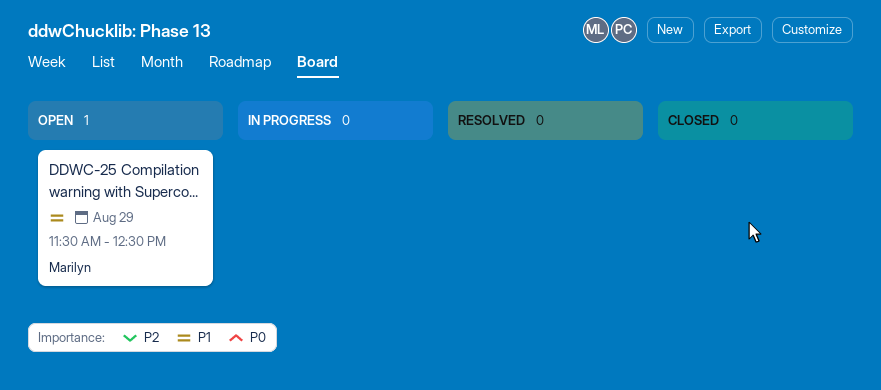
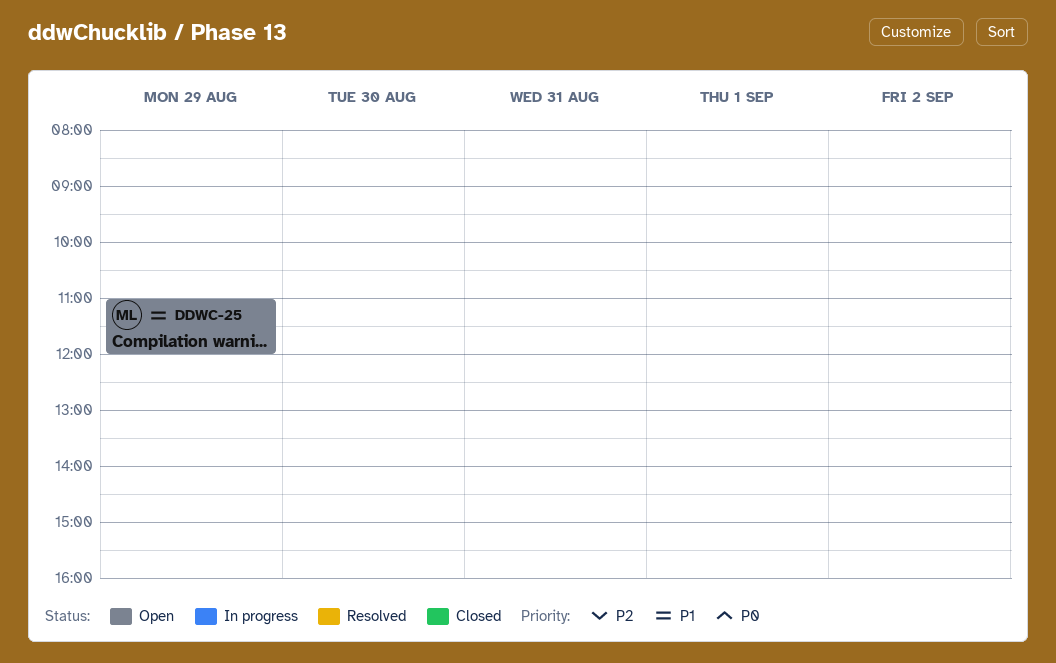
DDWC-25, begins: 11:30 -> 11:00
DDWC-25, ends: 12:30 -> 12:00

